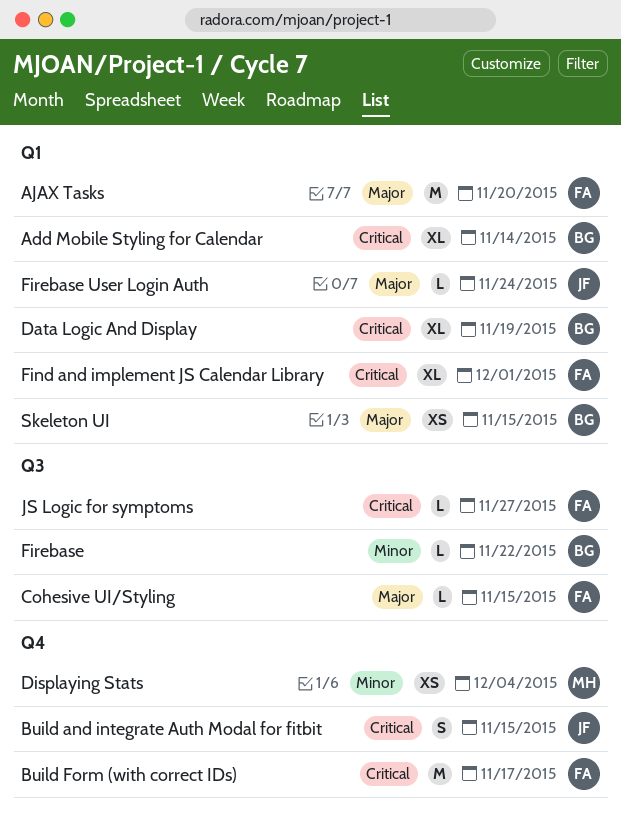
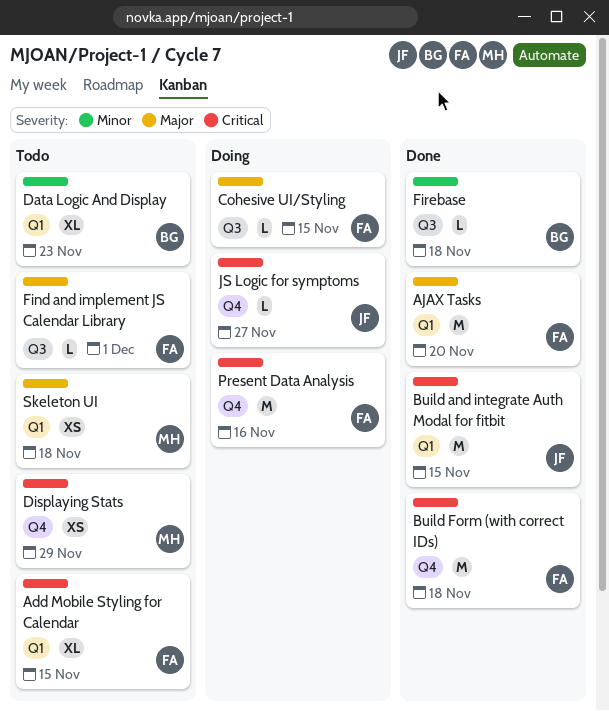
Add Mobile Styling for Calendar, owner: BG -> FA
Add Mobile Styling for Calendar, due: Nov 14 -> Nov 15
Build and integrate Auth Modal for fitbit, label: Q4 -> Q1
Build and integrate Auth Modal for fitbit, estimate: S -> M
Build Form (with correct IDs), due: Nov 17 -> Nov 18
Data Logic And Display, priority: Critical -> Minor
Data Logic And Display, due: Nov 19 -> Nov 23
Displaying Stats, priority: Minor -> Critical
Displaying Stats, due: Dec 4 -> Nov 29
Find and implement JS Calendar Library, priority: Critical -> Major
Find and implement JS Calendar Library, label: Q1 -> Q3
Find and implement JS Calendar Library, estimate: XL -> L
Firebase, due: Nov 22 -> Nov 18
Firebase User Login Auth: present -> none
JS Logic for symptoms, owner: FA -> JF
JS Logic for symptoms, label: Q3 -> Q4
Present Data Analysis: none -> present
Skeleton UI, owner: BG -> MH
Skeleton UI, due: Nov 15 -> Nov 18

